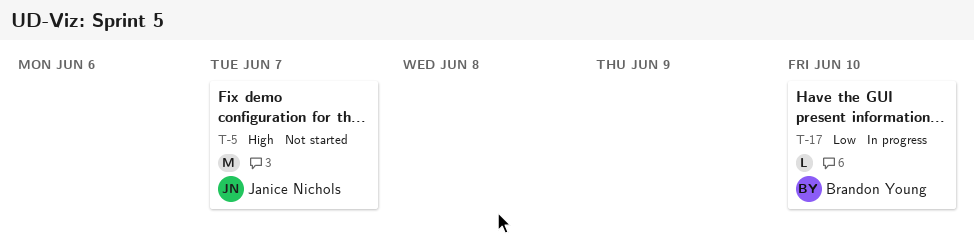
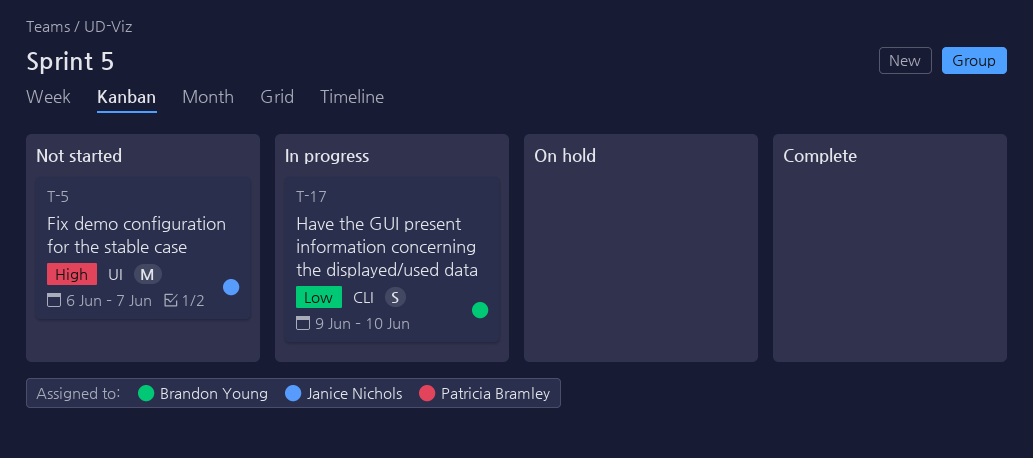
T-17, estimate: L -> S

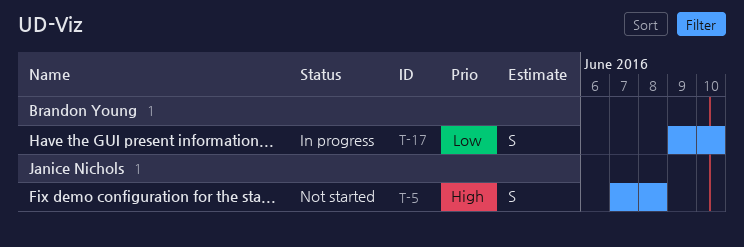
T-5, estimate: M -> S
T-5, start: Jun 6 -> Jun 7
T-5, due: Jun 7 -> Jun 8

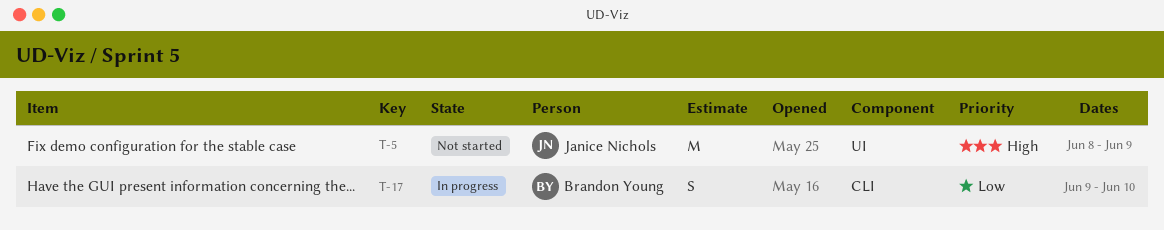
T-5, estimate: S -> M
T-5, start: Jun 7 -> Jun 8
T-5, due: Jun 8 -> Jun 9

